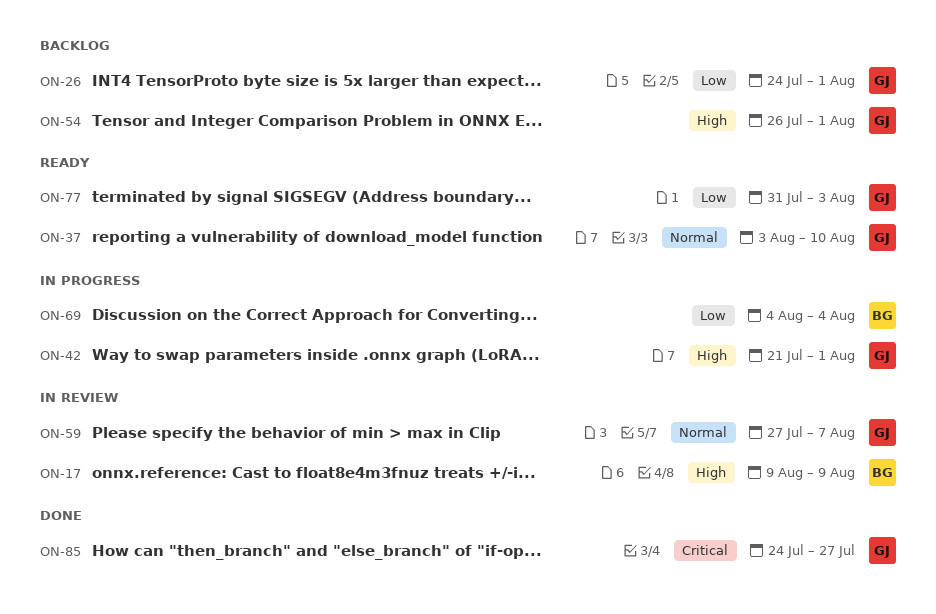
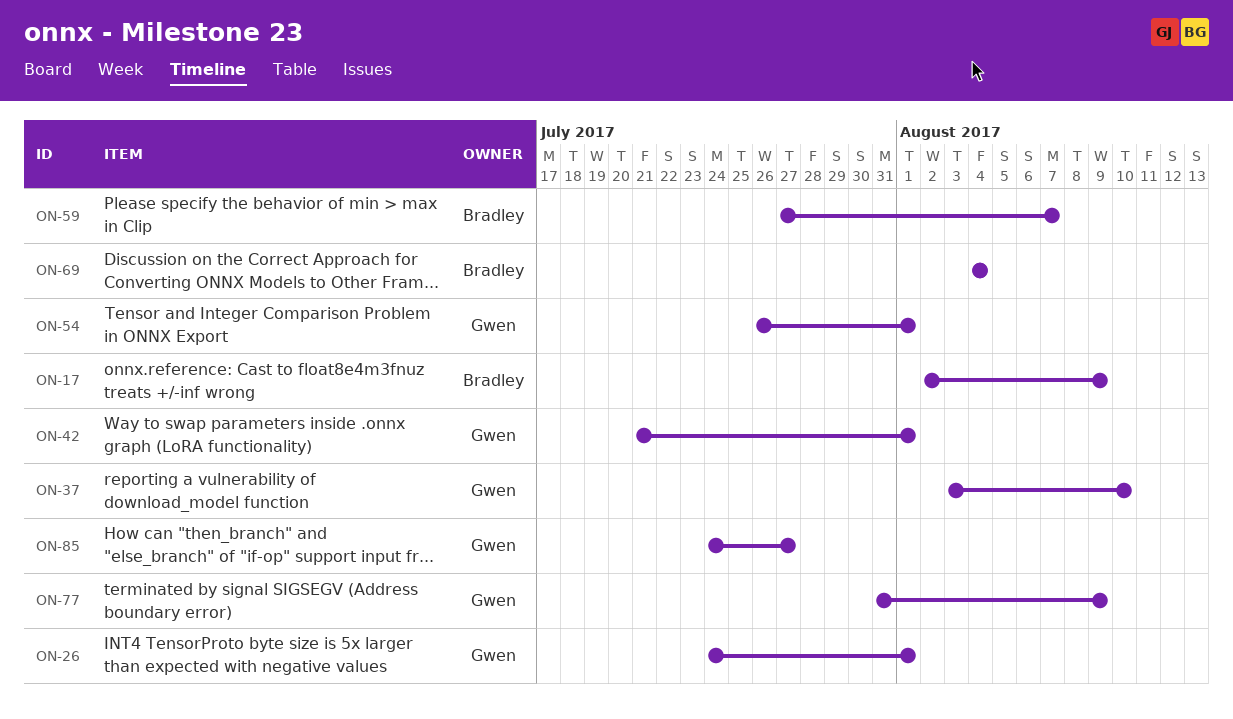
ON-17, start: Aug 9 -> Aug 2
ON-59, owner: Gwen -> Bradley
ON-77, due: Aug 3 -> Aug 9

